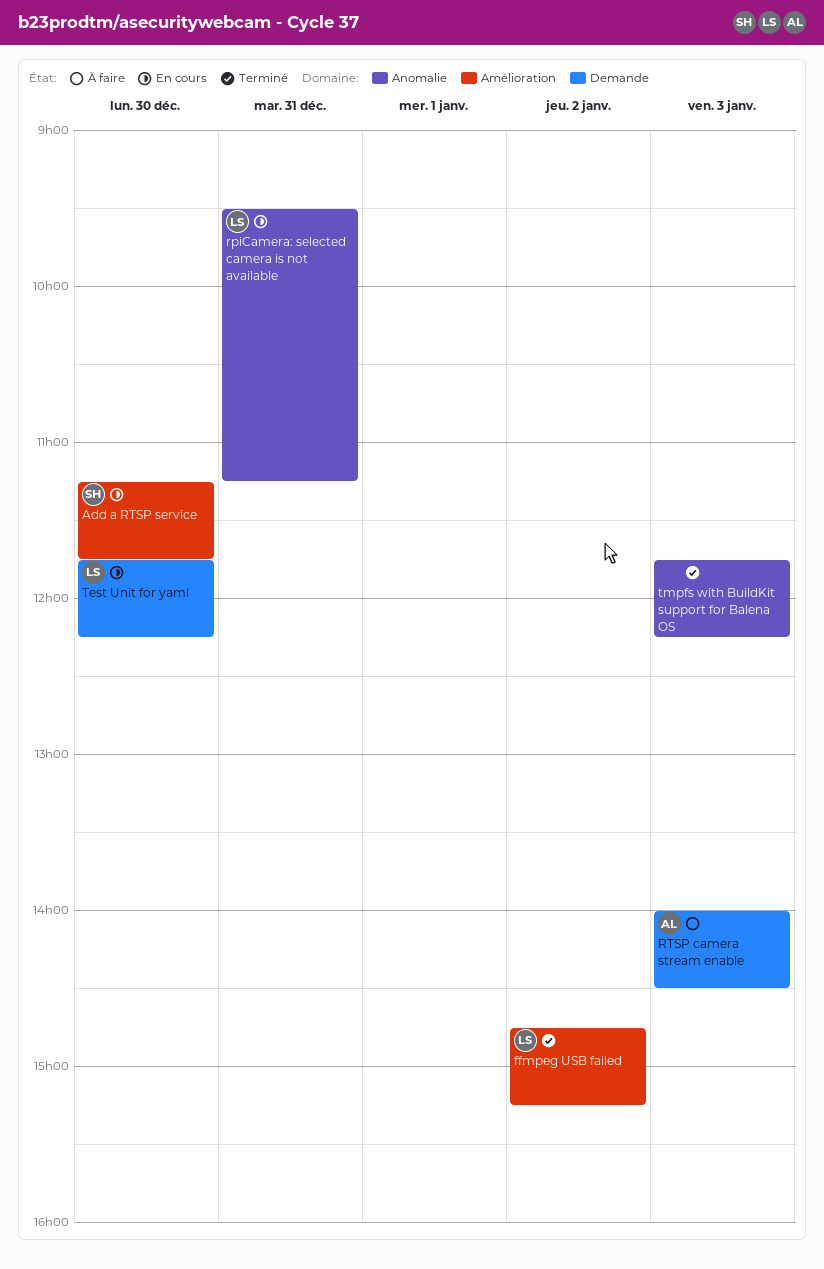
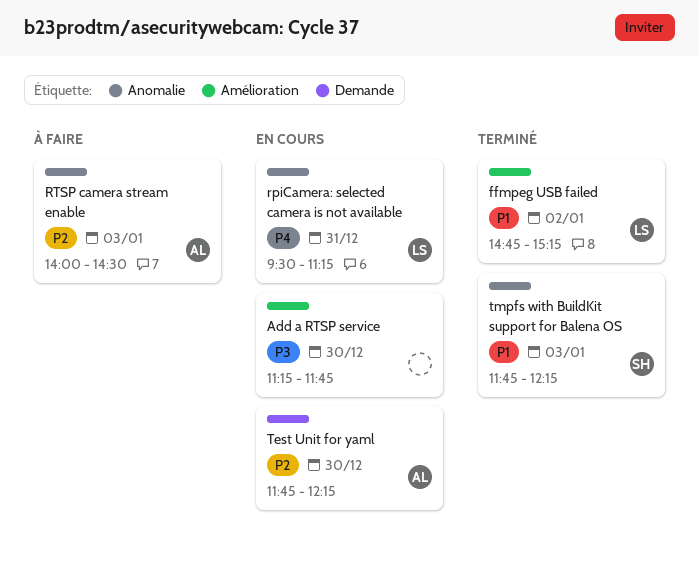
Add a RTSP service, owner: SH -> none
RTSP camera stream enable, label: Demande -> Anomalie
Test Unit for yaml, owner: LS -> AL
tmpfs with BuildKit support for Balena OS, owner: none -> SH

